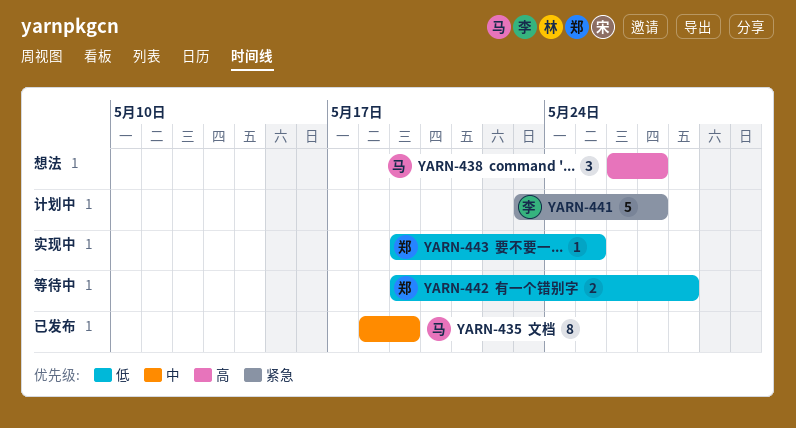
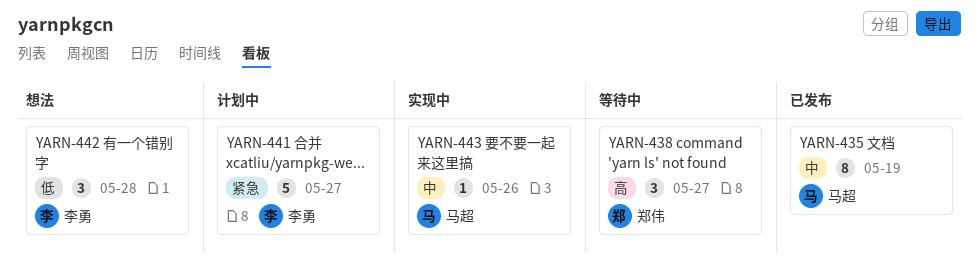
YARN-438, status: 想法 -> 等待中
YARN-438, owner: 马超 -> 郑伟
YARN-442, status: 等待中 -> 想法
YARN-442, owner: 郑伟 -> 李勇
YARN-442, estimate: 2 -> 3
YARN-443, owner: 郑伟 -> 马超
YARN-443, priority: 低 -> 中
YARN-443, due: May 25 -> May 26

